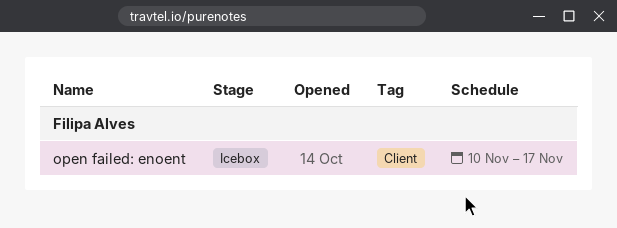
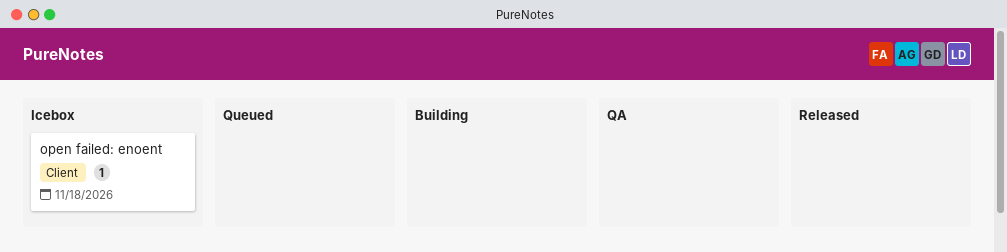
open failed: enoent, due: Nov 17 -> Nov 18

